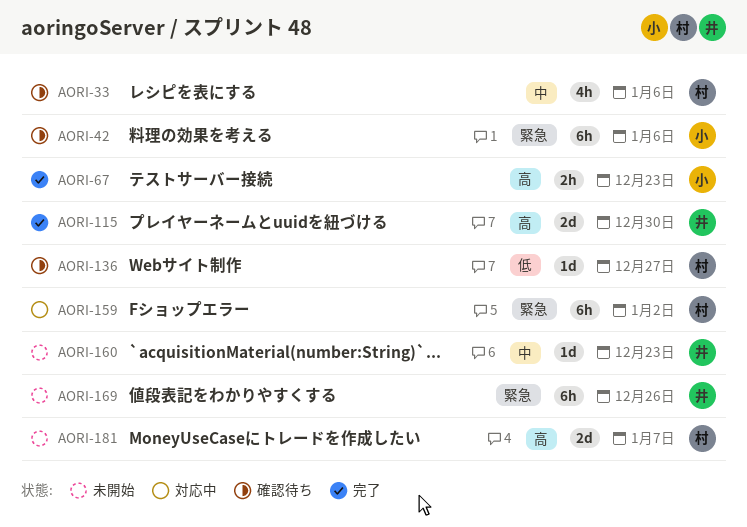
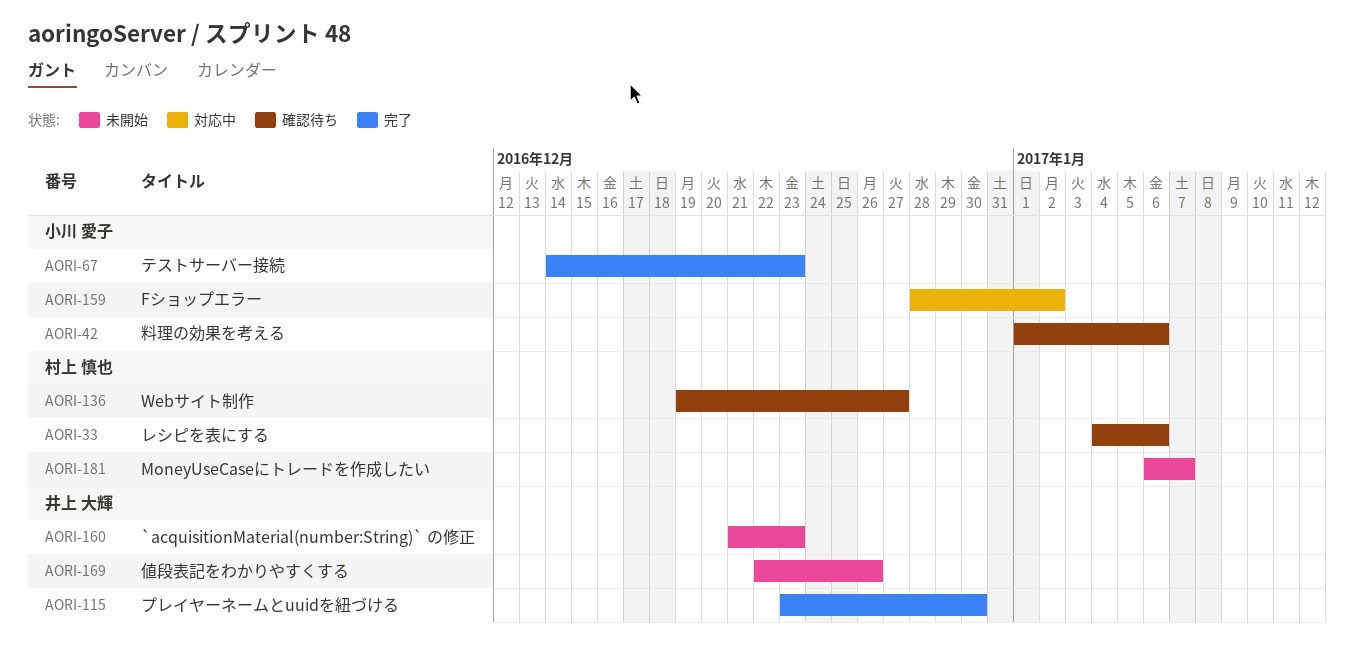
AORI-159, owner: 村上 慎也 -> 小川 愛子

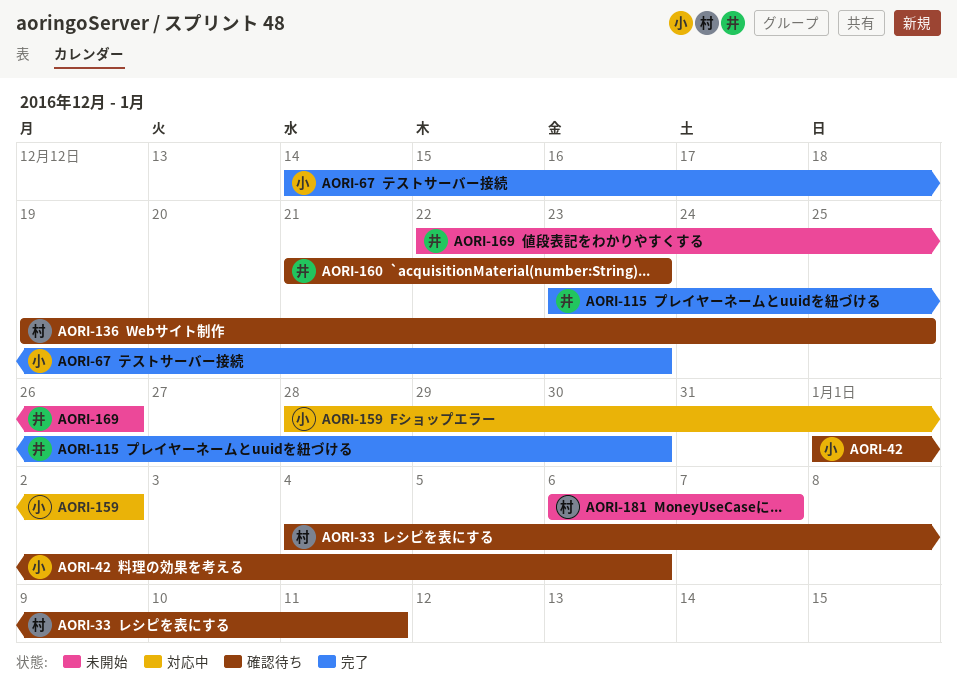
AORI-33, due: Jan 6 -> Jan 11
AORI-136, due: Dec 27 -> Dec 25
AORI-160, status: 未開始 -> 確認待ち

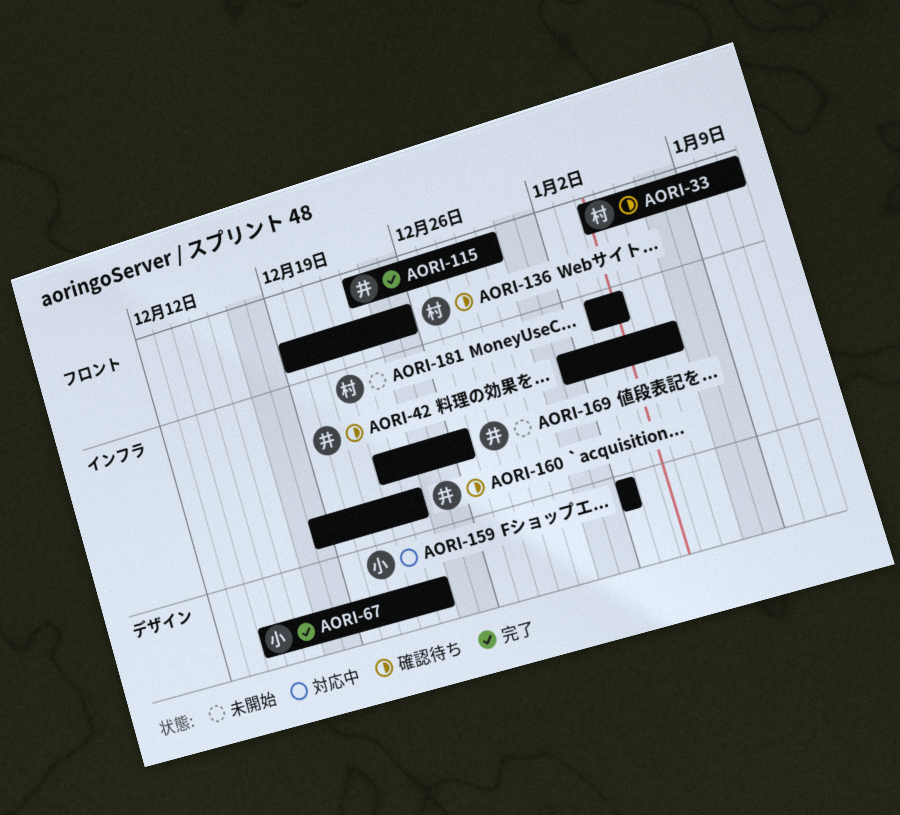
AORI-42, owner: 小 -> 井
AORI-159, start: Dec 28 -> Jan 2
AORI-160, start: Dec 21 -> Dec 18
AORI-181, start: Jan 6 -> Jan 3
AORI-181, due: Jan 7 -> Jan 4

